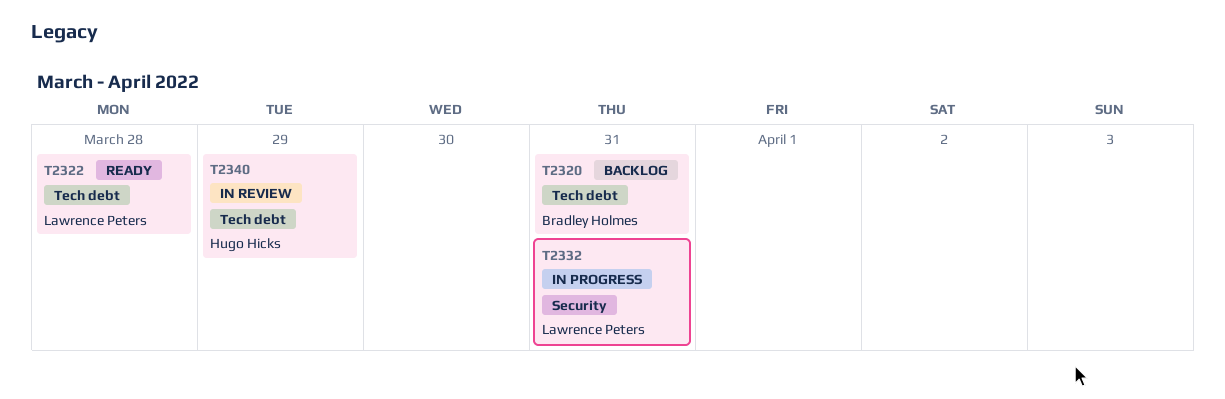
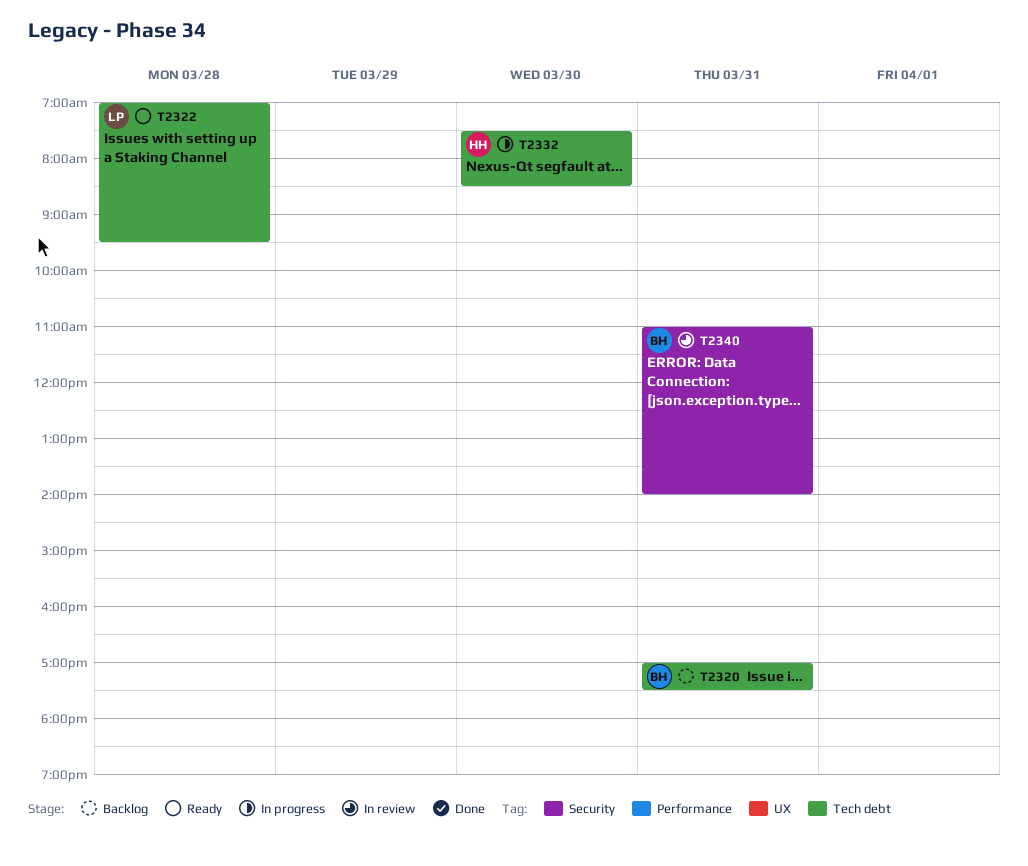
T2332, owner: Lawrence Peters -> Hugo Hicks
T2332, label: Security -> Tech debt
T2332, day: Mar 31 -> Mar 30
T2340, owner: Hugo Hicks -> Bradley Holmes
T2340, label: Tech debt -> Security
T2340, day: Mar 29 -> Mar 31

